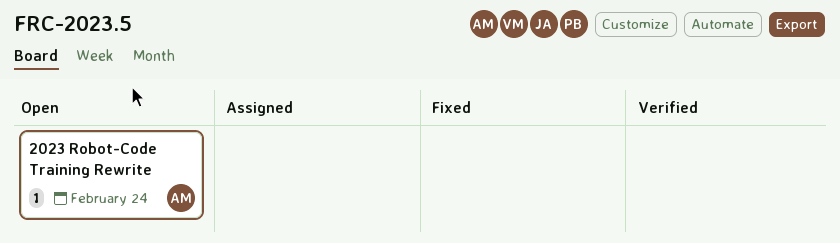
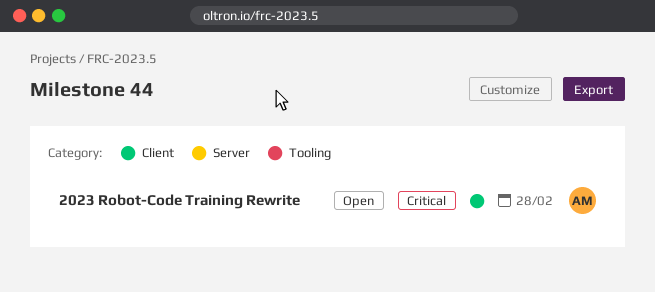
2023 Robot-Code Training Rewrite, due: Feb 24 -> Feb 28

